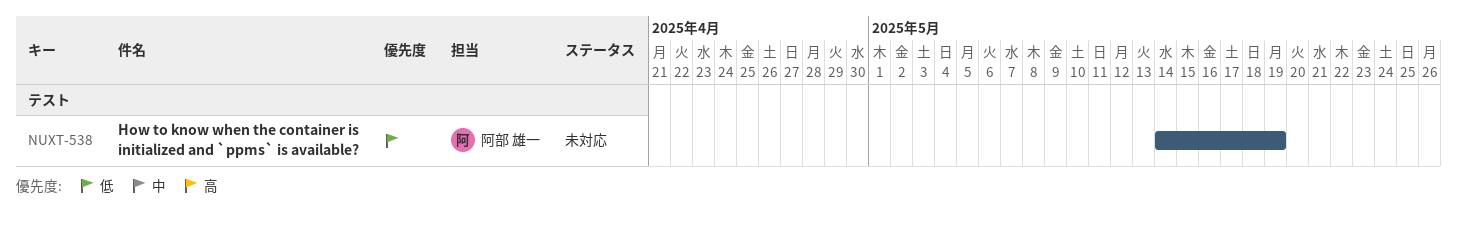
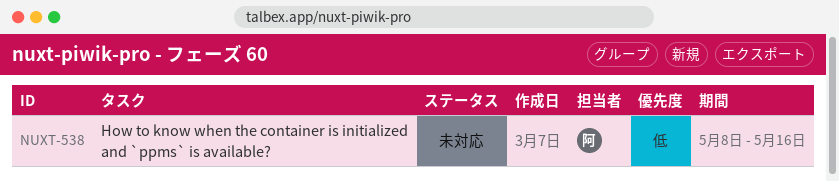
NUXT-538, start: May 14 -> May 8
NUXT-538, due: May 19 -> May 16

